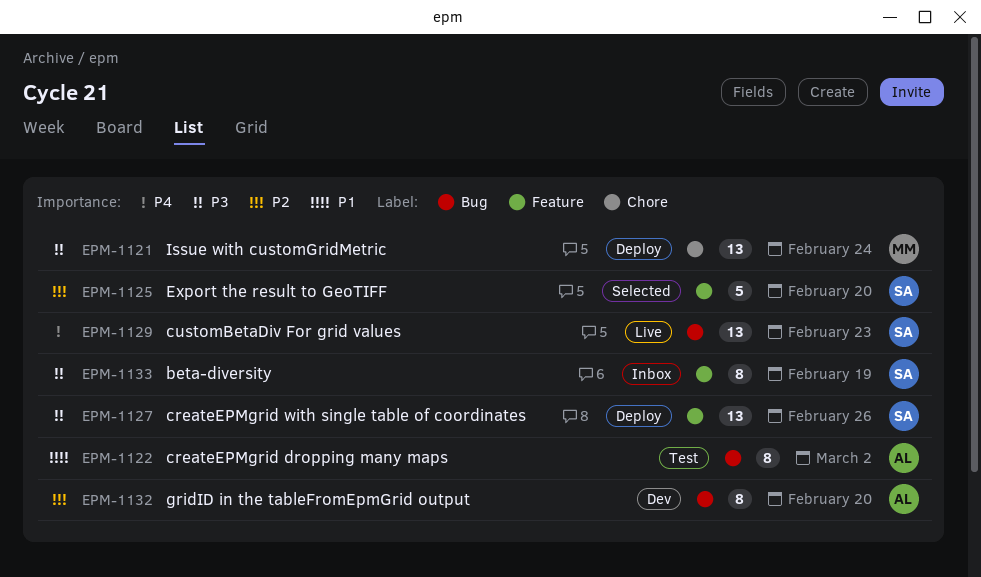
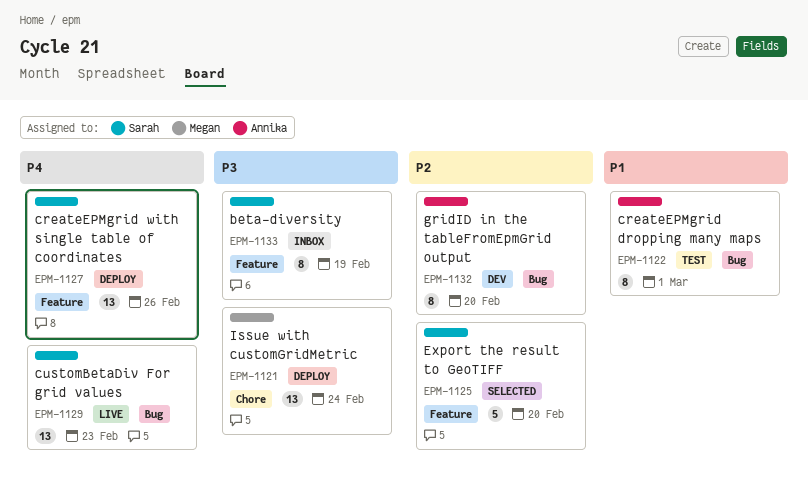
EPM-1122, due: Mar 2 -> Mar 1
EPM-1127, priority: P3 -> P4

